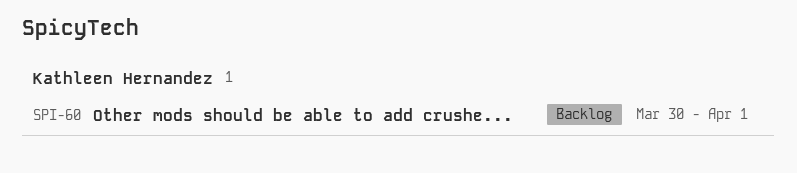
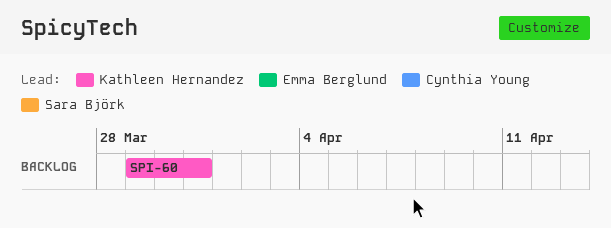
SPI-60, start: Mar 30 -> Mar 29
SPI-60, due: Apr 1 -> Mar 31

